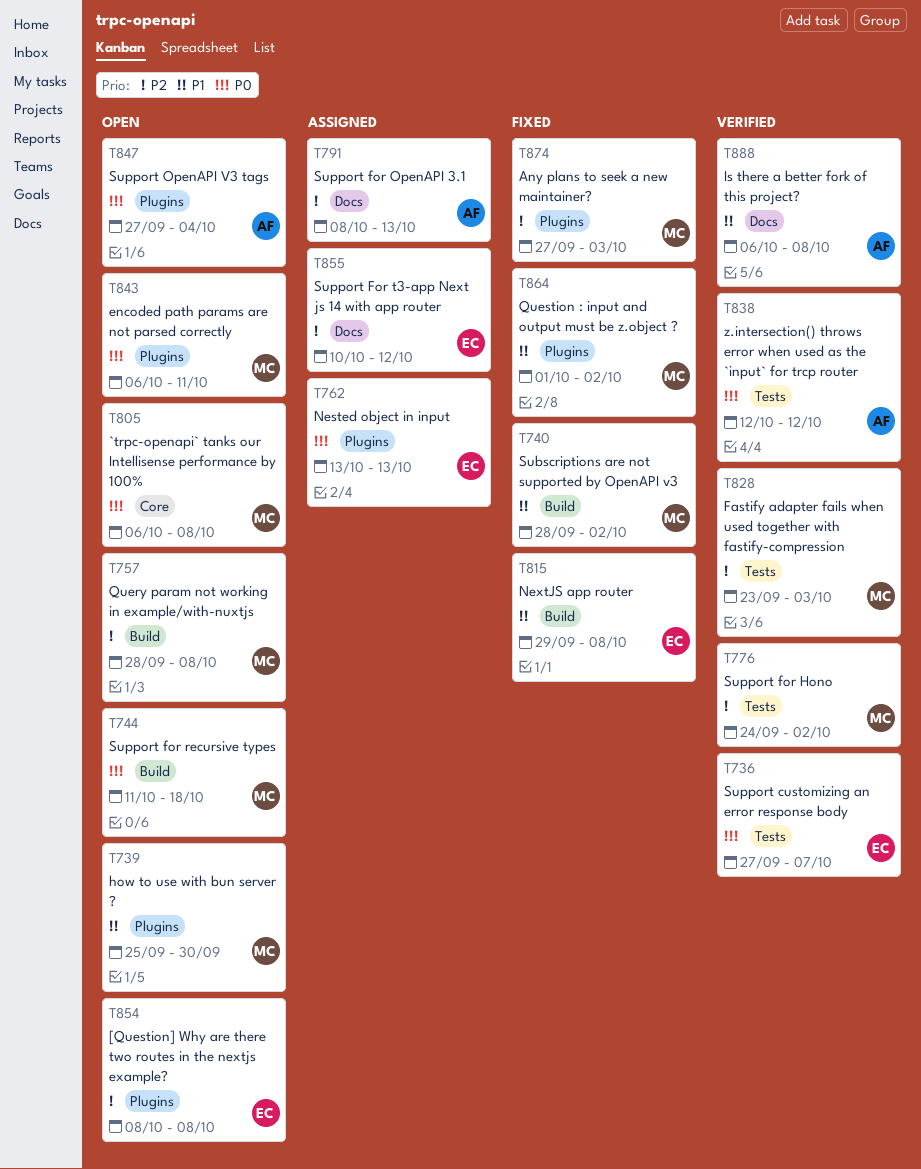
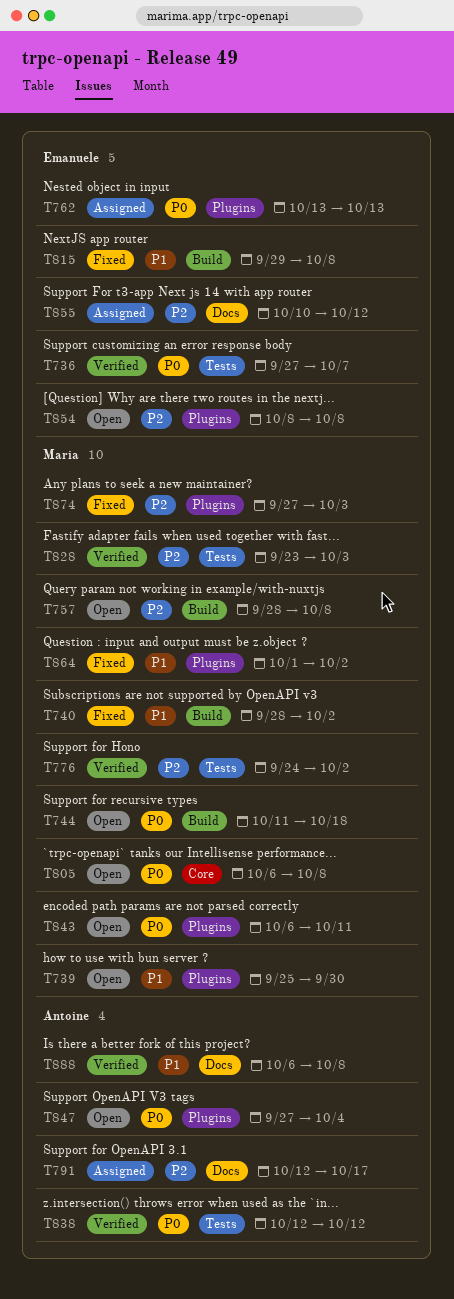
T791, start: Oct 8 -> Oct 12
T791, due: Oct 13 -> Oct 17

